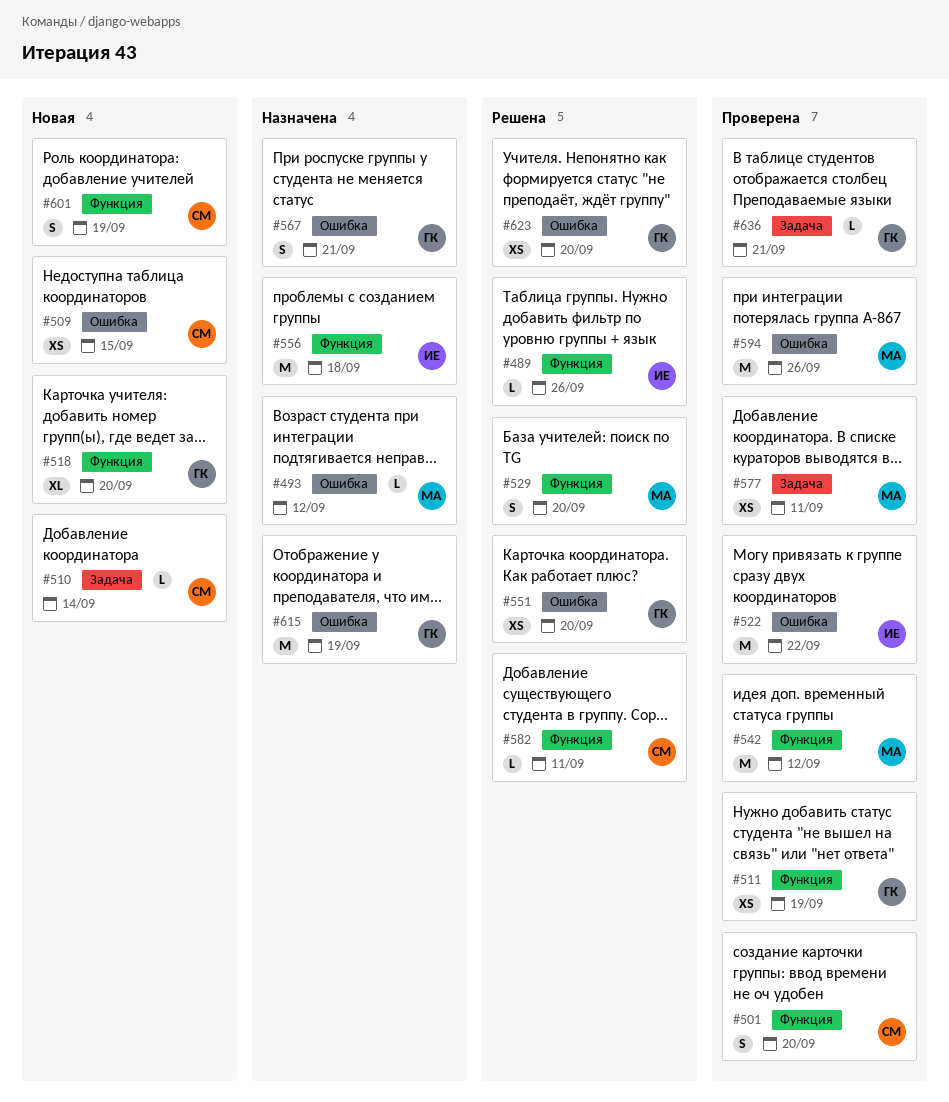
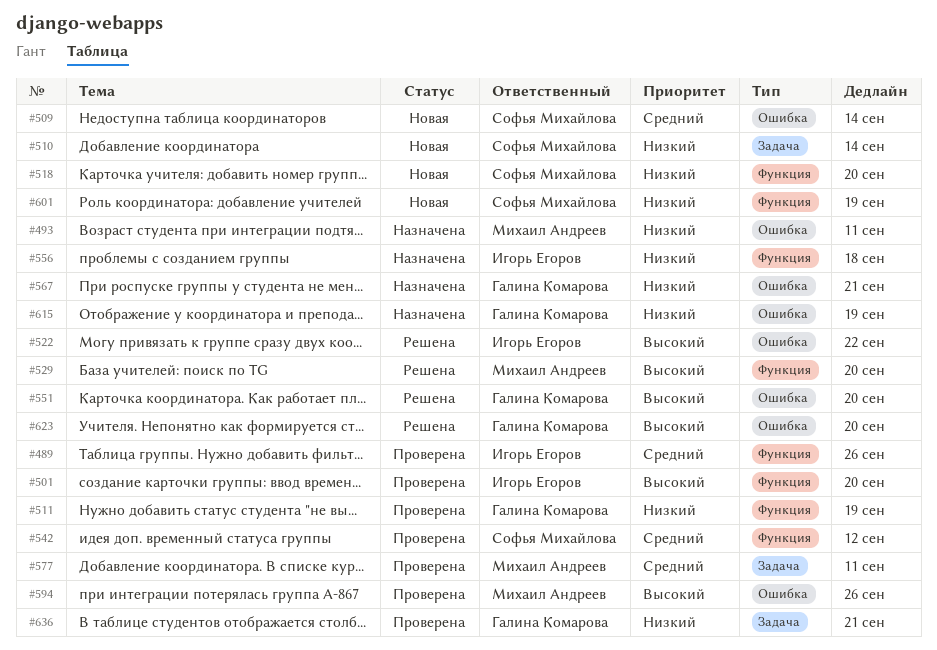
#489, status: Решена -> Проверена
#493, due: Sep 12 -> Sep 11
#501, owner: Софья Михайлова -> Игорь Егоров
#509, due: Sep 15 -> Sep 14
#518, owner: Галина Комарова -> Софья Михайлова
#522, status: Проверена -> Решена
#542, owner: Михаил Андреев -> Софья Михайлова
#582: present -> none

